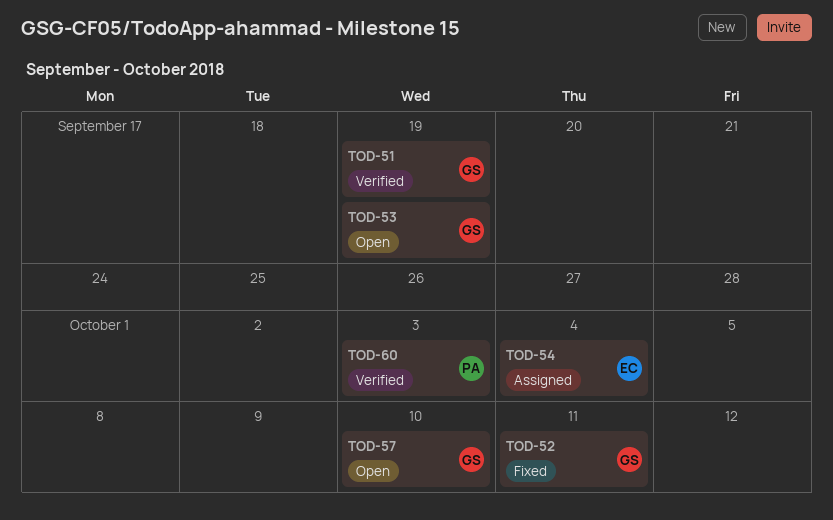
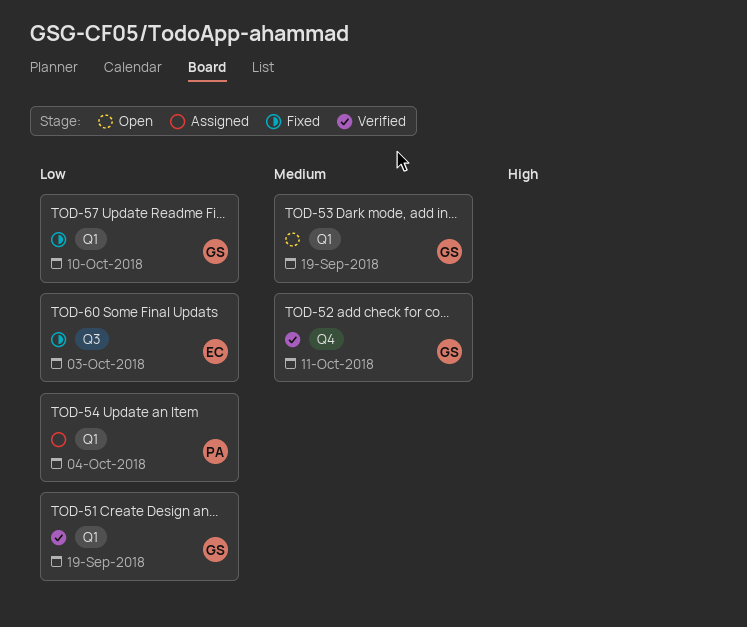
TOD-52, status: Fixed -> Verified
TOD-54, owner: EC -> PA
TOD-57, status: Open -> Fixed
TOD-60, status: Verified -> Fixed
TOD-60, owner: PA -> EC

